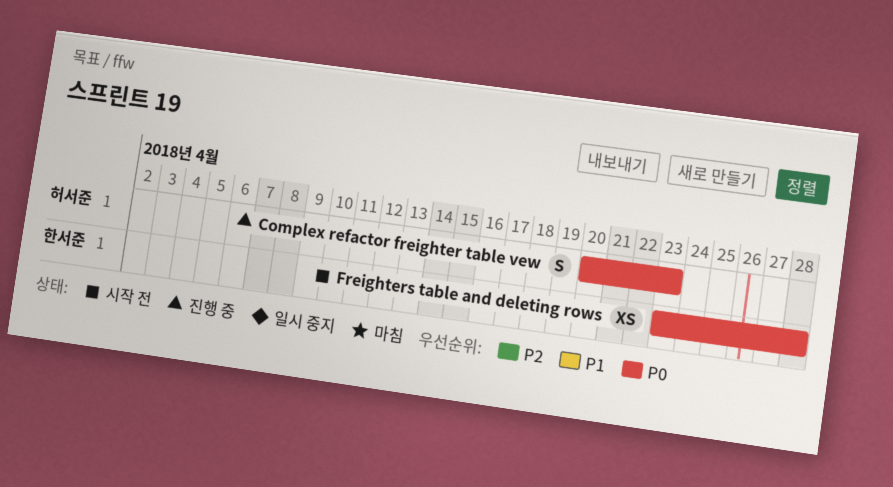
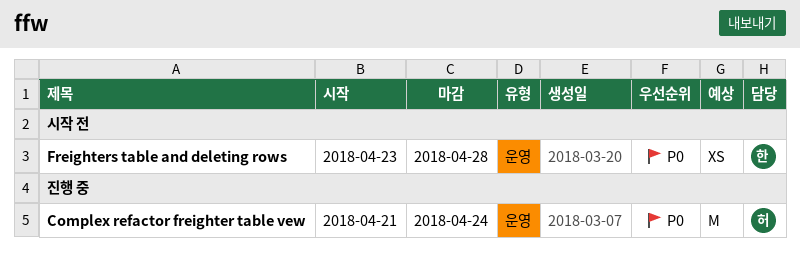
Complex refactor freighter table vew, estimate: S -> M
Complex refactor freighter table vew, start: Apr 20 -> Apr 21
Complex refactor freighter table vew, due: Apr 23 -> Apr 24

